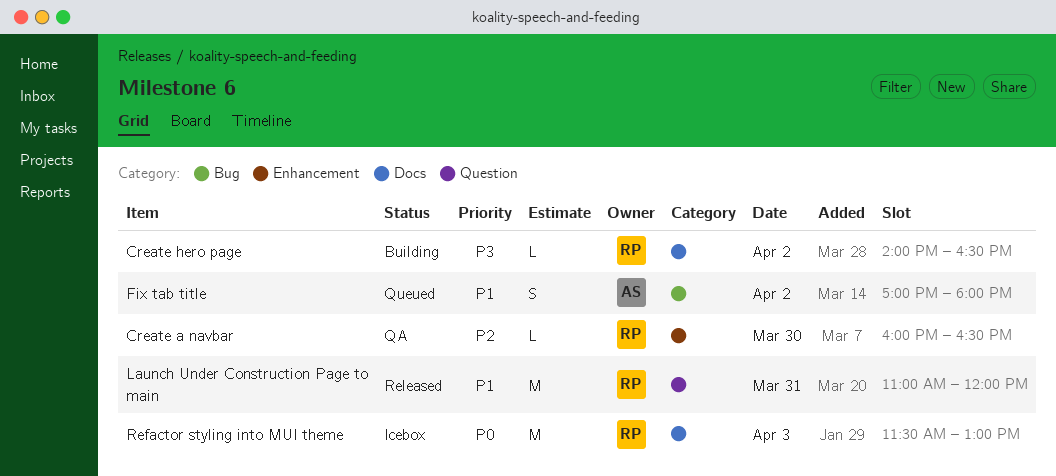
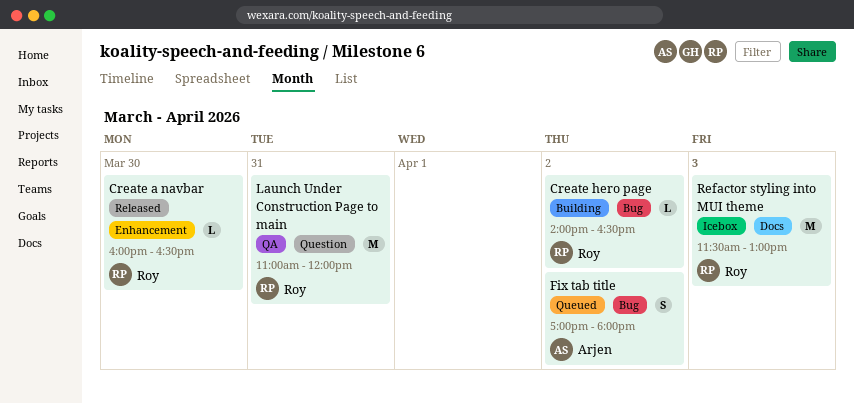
Create a navbar, status: QA -> Released
Create hero page, label: Docs -> Bug
Launch Under Construction Page to main, status: Released -> QA

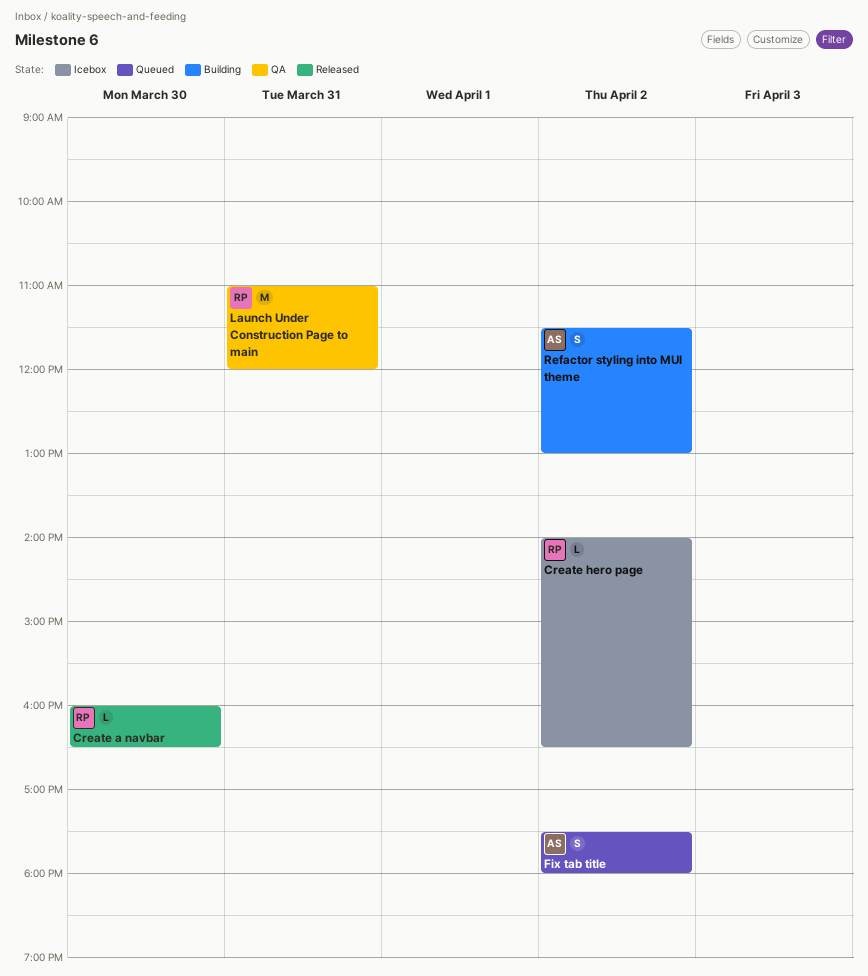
Create hero page, status: Building -> Icebox
Fix tab title, begins: 17:00 -> 17:30
Refactor styling into MUI theme, status: Icebox -> Building
Refactor styling into MUI theme, owner: Roy -> Arjen
Refactor styling into MUI theme, estimate: M -> S
Refactor styling into MUI theme, day: Apr 3 -> Apr 2

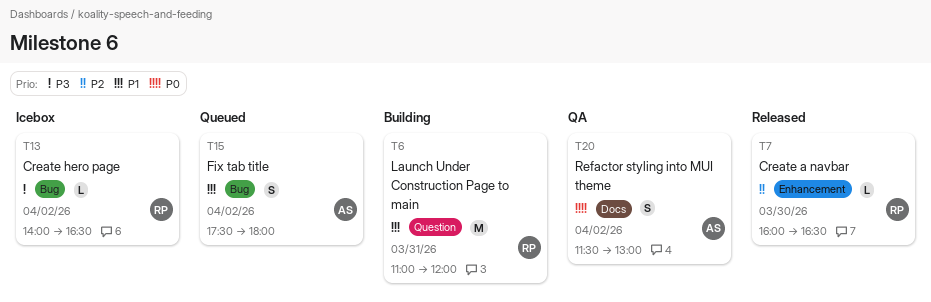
Launch Under Construction Page to main, status: QA -> Building
Refactor styling into MUI theme, status: Building -> QA

